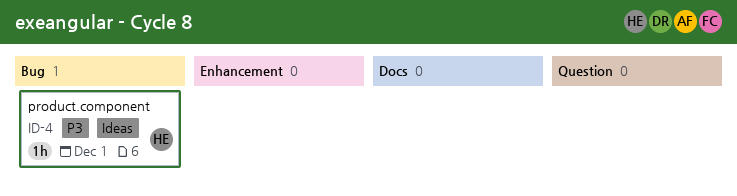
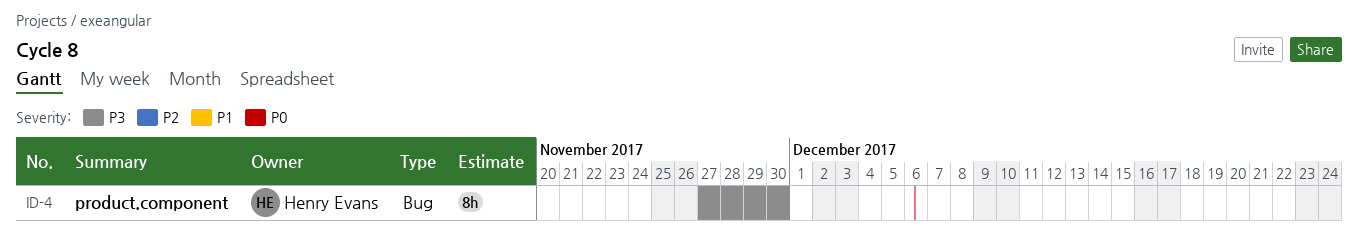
ID-4, estimate: 1h -> 8h
ID-4, due: Dec 1 -> Nov 30

